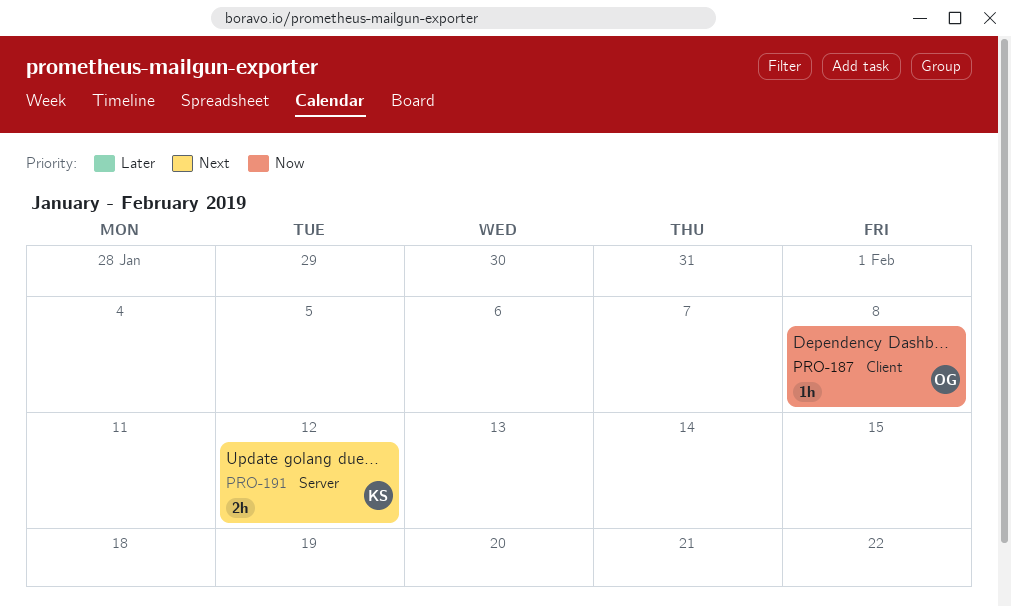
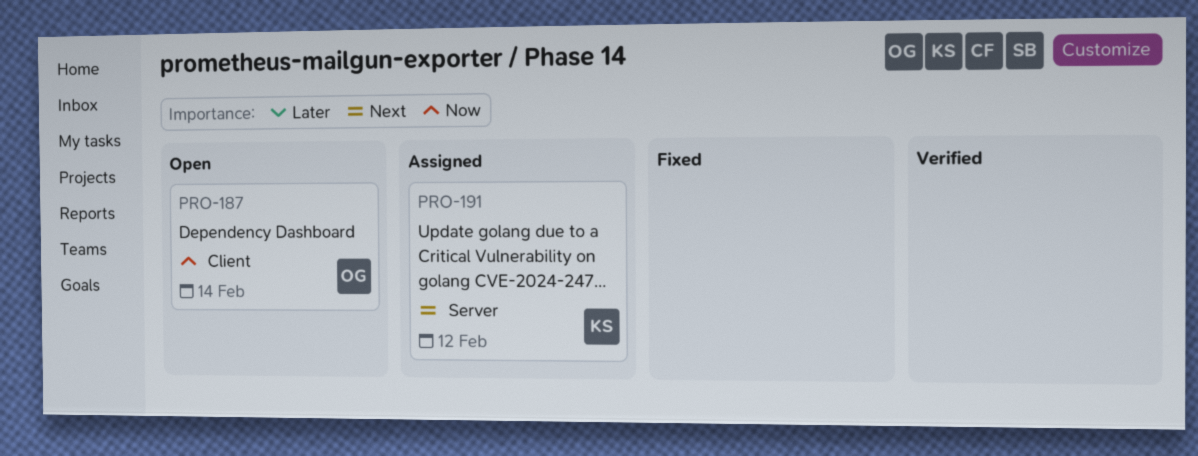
PRO-187, due: Feb 8 -> Feb 14

